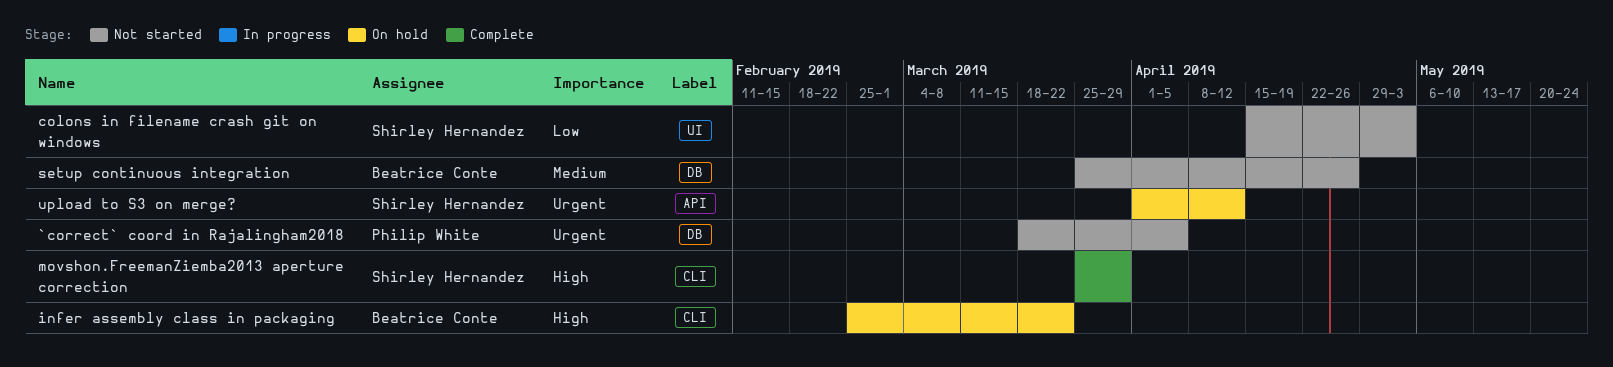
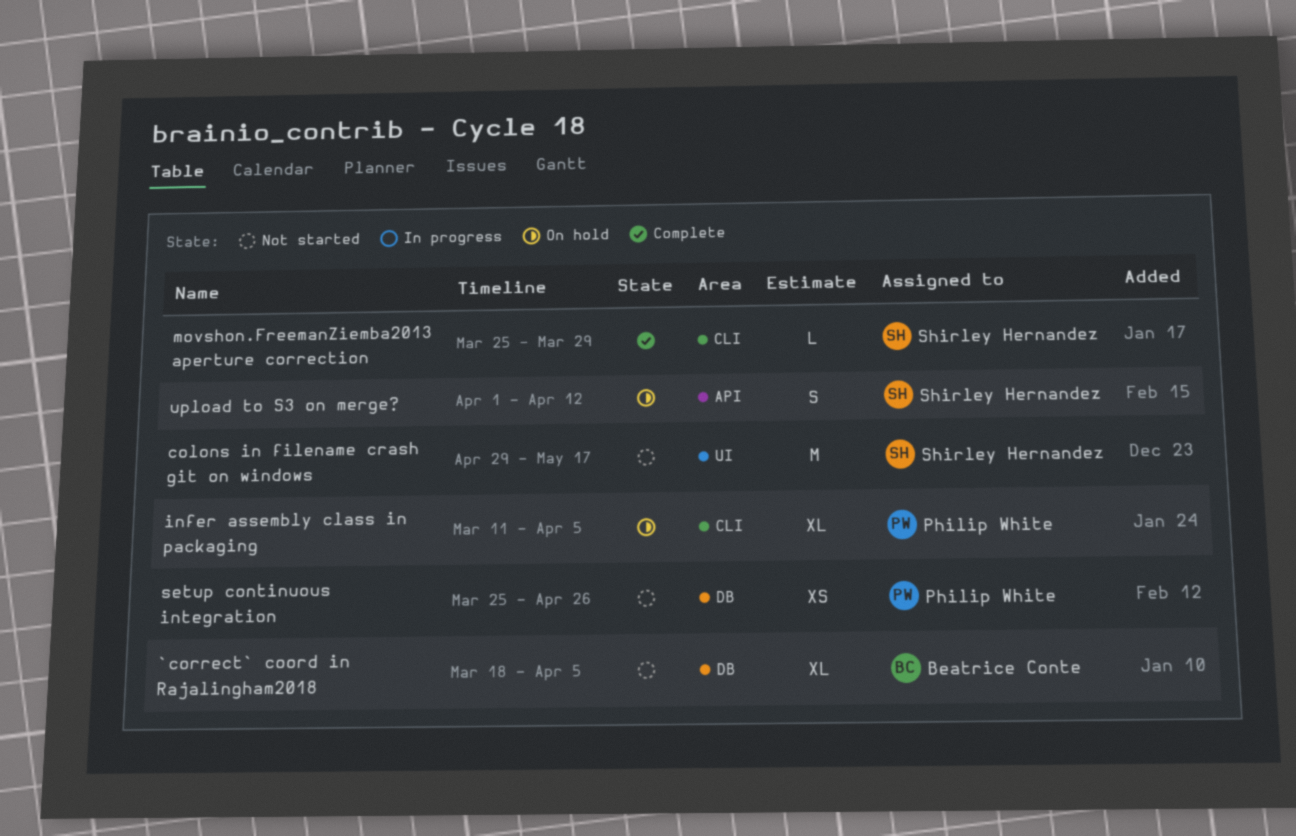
`correct` coord in Rajalingham2018, owner: Philip White -> Beatrice Conte
colons in filename crash git on windows, start: Apr 15 -> Apr 29
colons in filename crash git on windows, due: May 3 -> May 17
infer assembly class in packaging, owner: Beatrice Conte -> Philip White
infer assembly class in packaging, start: Feb 25 -> Mar 11
infer assembly class in packaging, due: Mar 22 -> Apr 5
setup continuous integration, owner: Beatrice Conte -> Philip White

